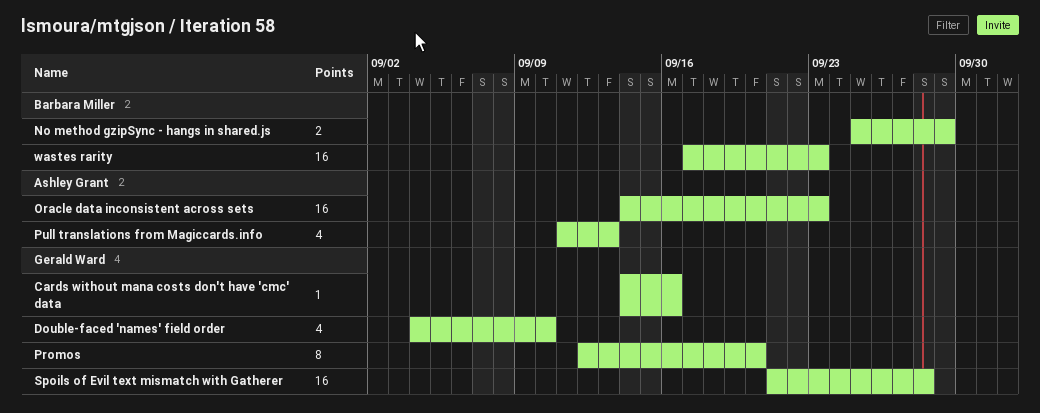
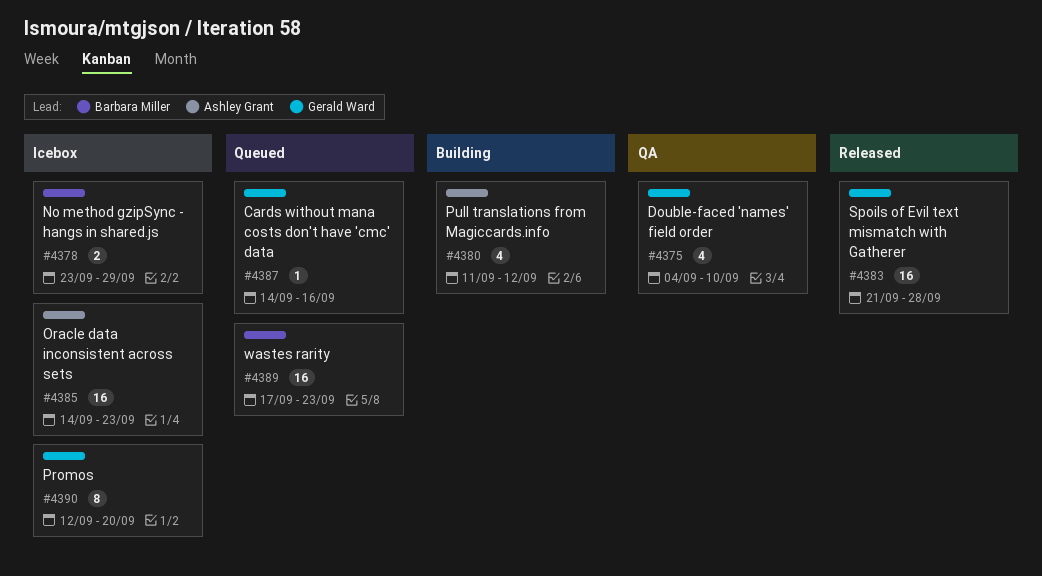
No method gzipSync - hangs in shared.js, start: Sep 25 -> Sep 23
Pull translations from Magiccards.info, due: Sep 13 -> Sep 12

